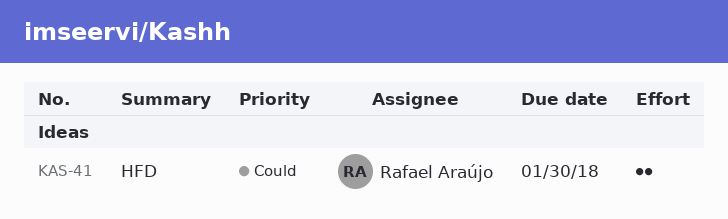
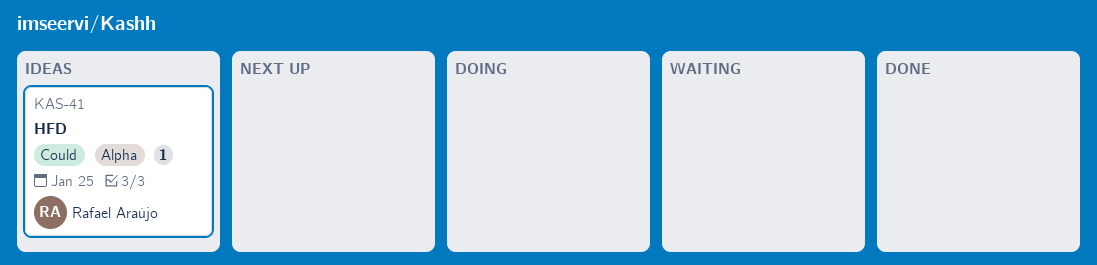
KAS-41, estimate: 2 -> 1
KAS-41, due: Jan 30 -> Jan 25

